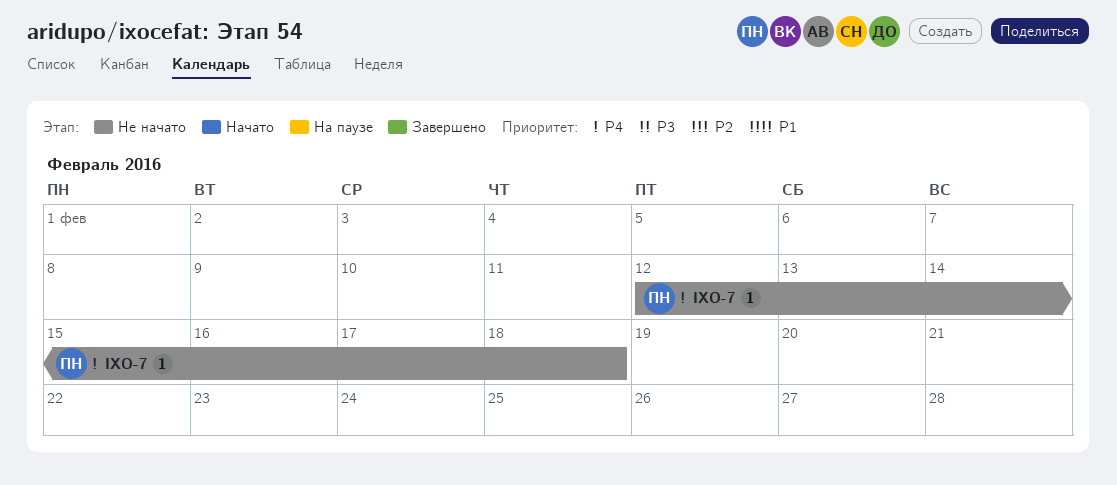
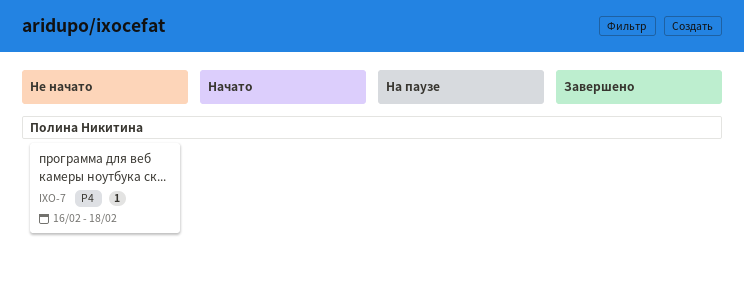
IXO-7, start: Feb 12 -> Feb 16

